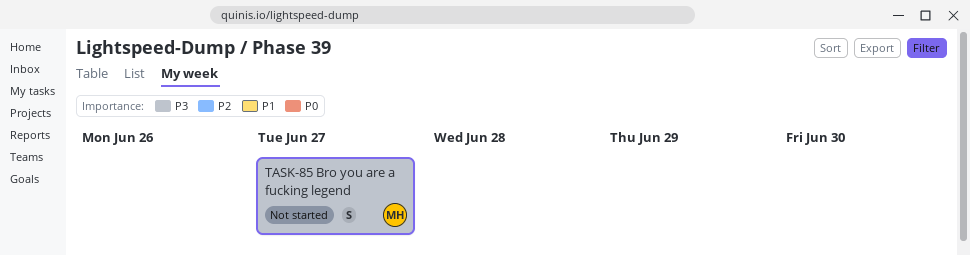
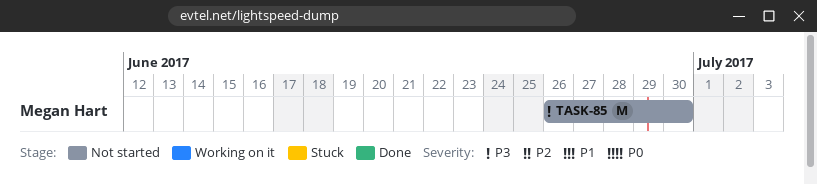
TASK-85, estimate: S -> M
TASK-85, due: Jun 27 -> Jun 30

